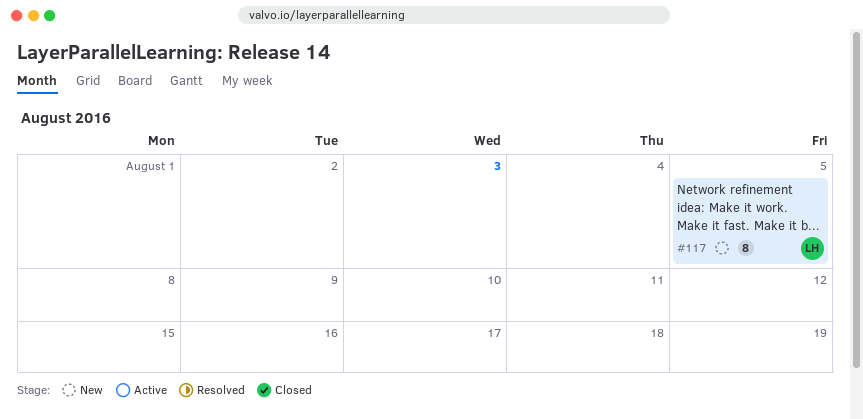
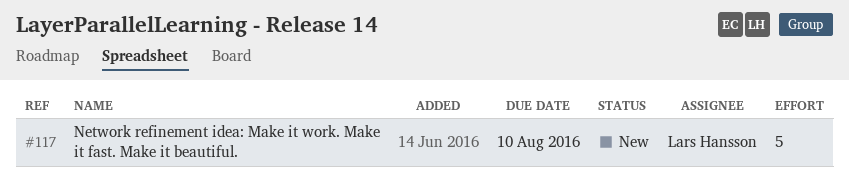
#117, estimate: 8 -> 5
#117, due: Aug 5 -> Aug 10

